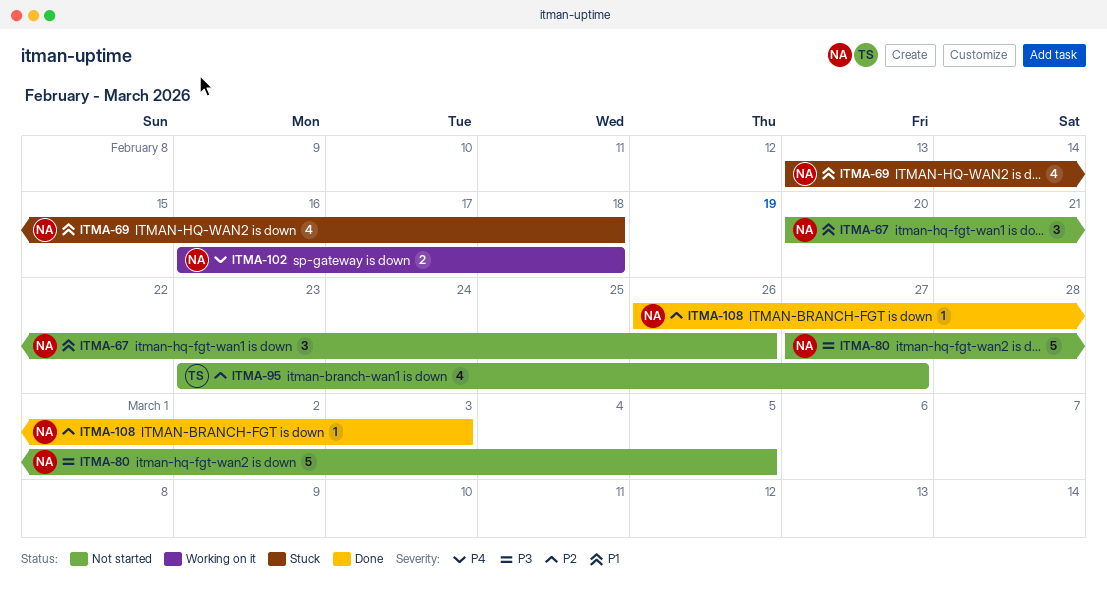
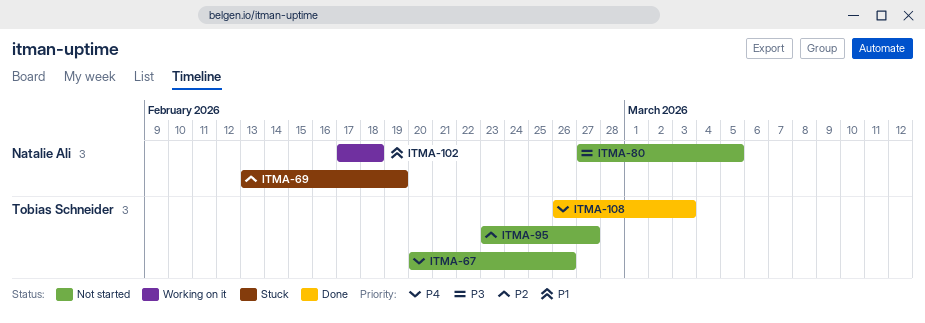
ITMA-67, owner: Natalie Ali -> Tobias Schneider
ITMA-67, priority: P1 -> P4
ITMA-69, priority: P1 -> P2
ITMA-69, due: Feb 18 -> Feb 19
ITMA-102, priority: P4 -> P1
ITMA-102, start: Feb 16 -> Feb 17
ITMA-108, owner: Natalie Ali -> Tobias Schneider
ITMA-108, priority: P2 -> P4

